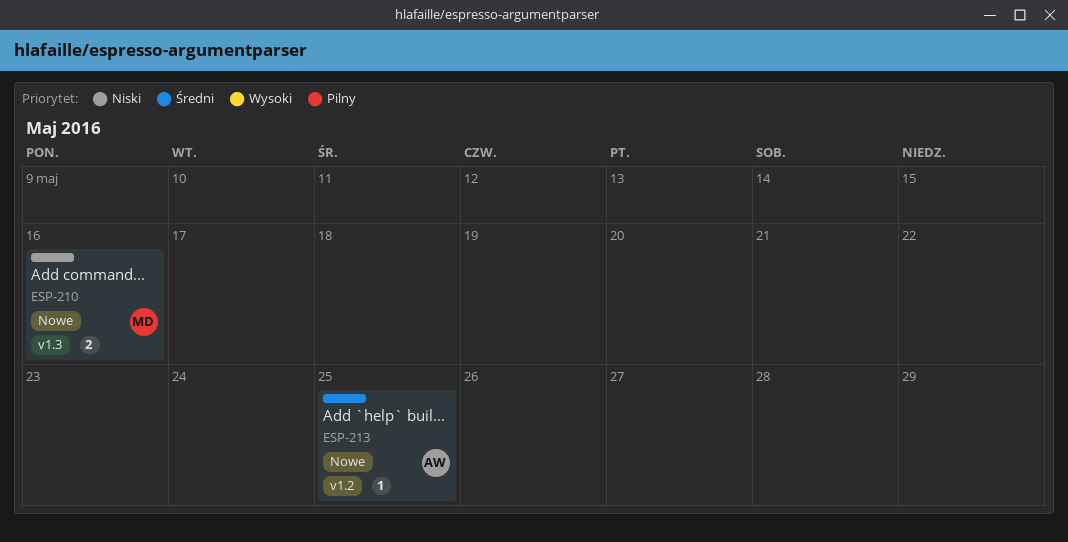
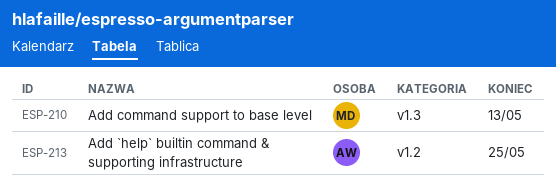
ESP-210, due: May 16 -> May 13

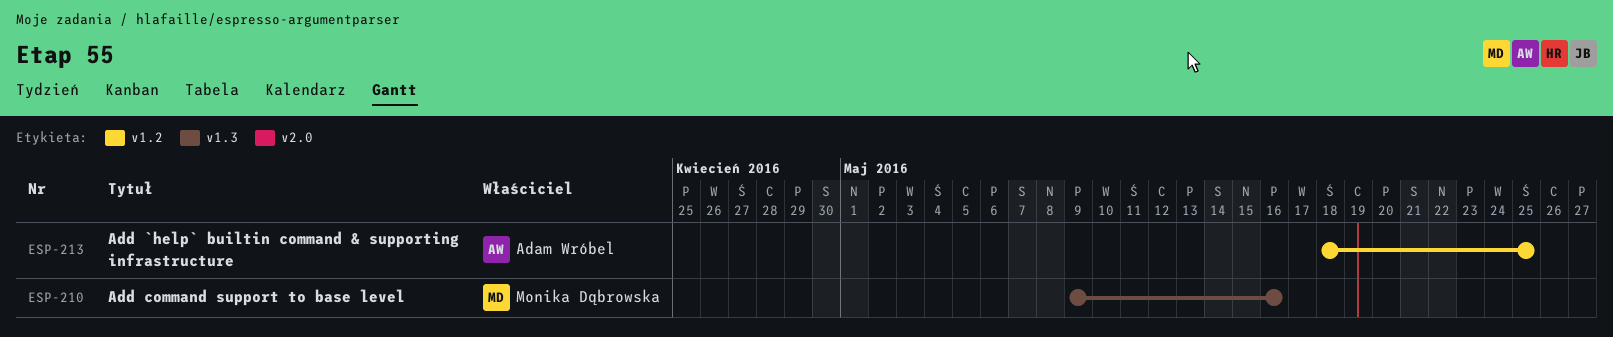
ESP-210, due: May 13 -> May 16

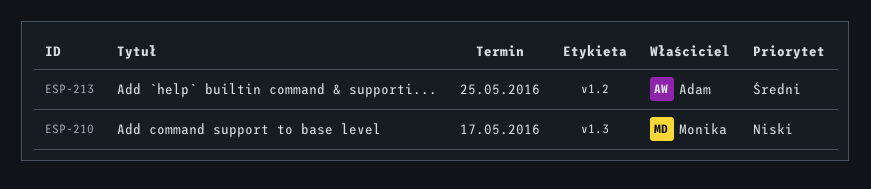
ESP-210, due: May 16 -> May 17

